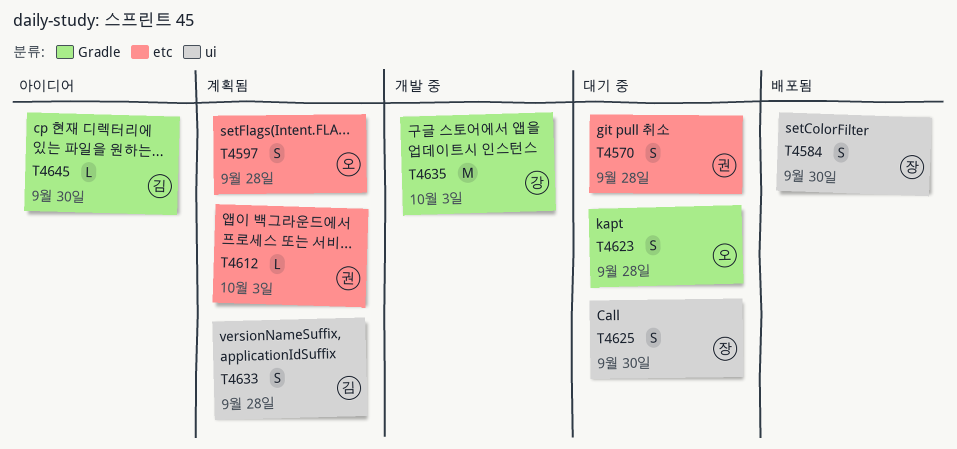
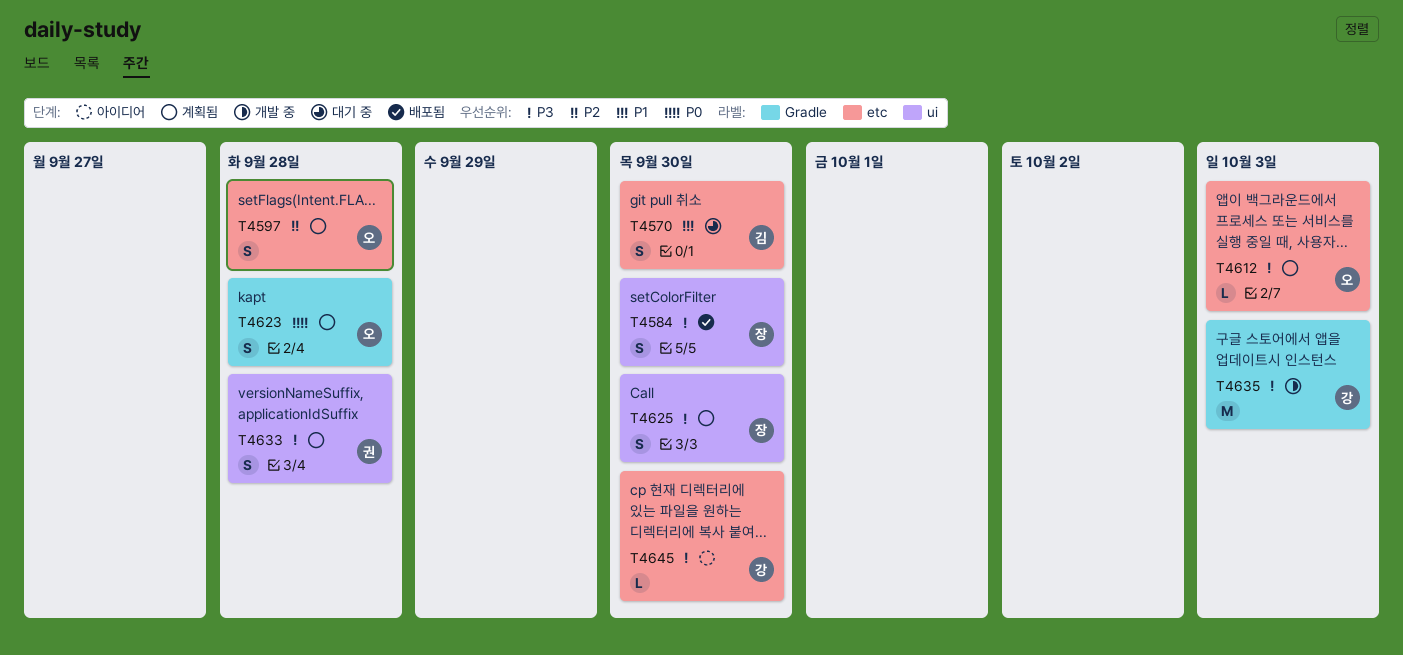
T4570, owner: 권 -> 김
T4570, due: Sep 28 -> Sep 30
T4612, owner: 권 -> 오
T4623, status: 대기 중 -> 계획됨
T4625, status: 대기 중 -> 계획됨
T4633, owner: 김 -> 권
T4645, owner: 김 -> 강
T4645, label: Gradle -> etc

